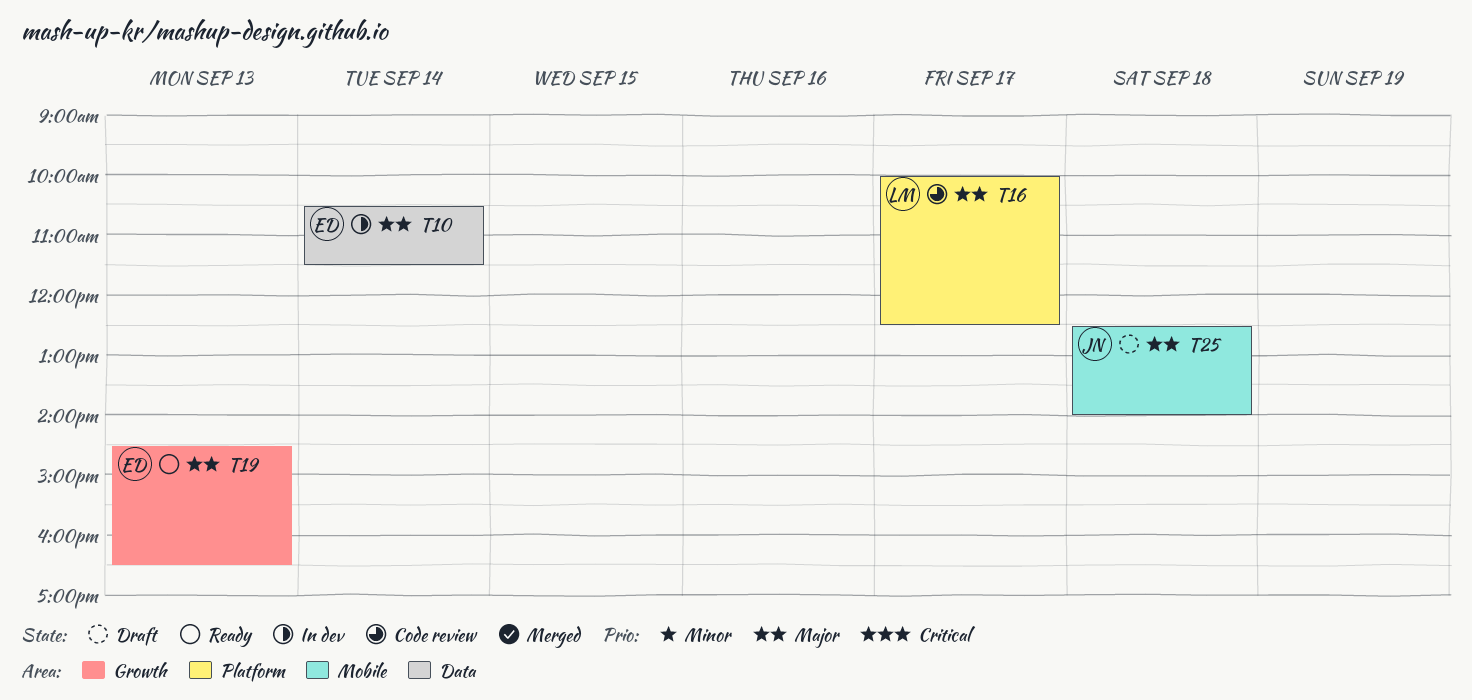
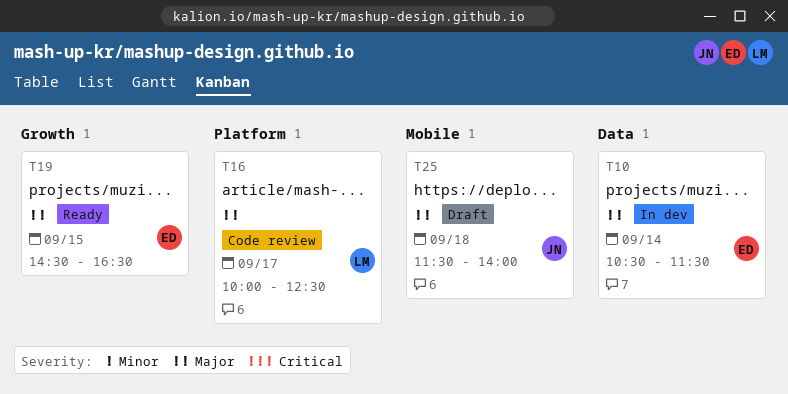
T19, day: Sep 13 -> Sep 15
T25, begins: 12:30 -> 11:30

